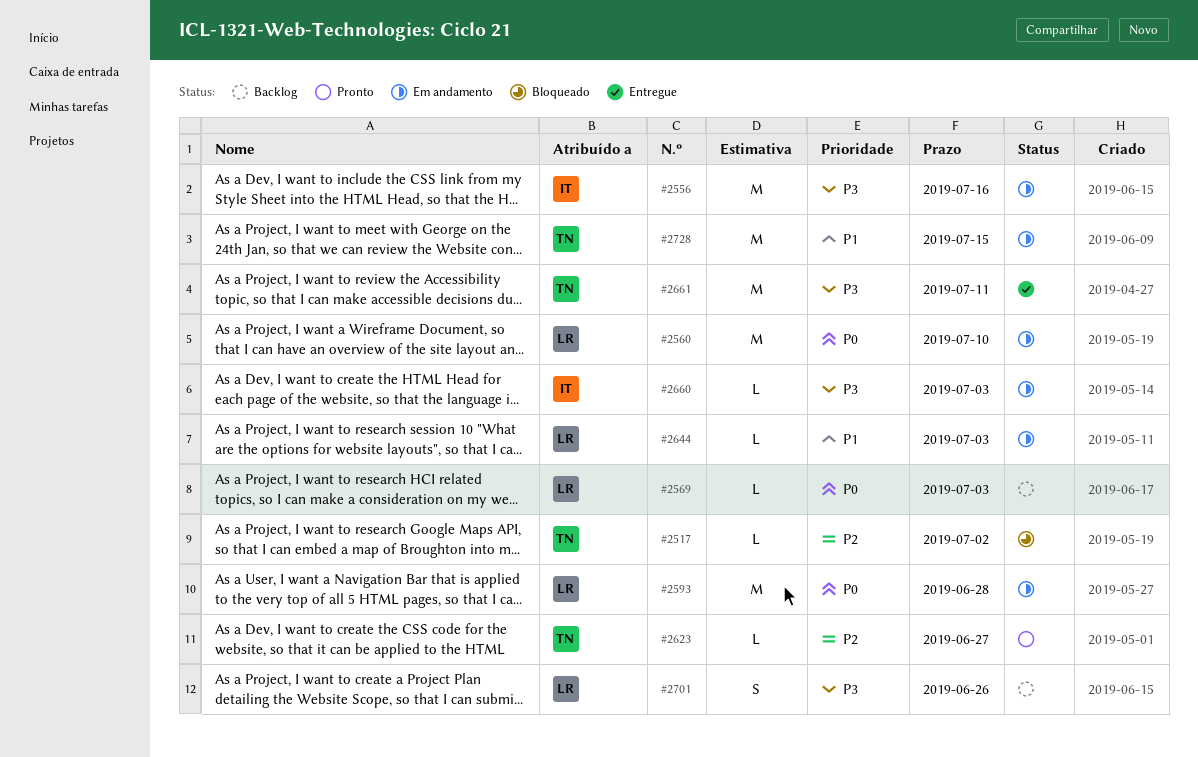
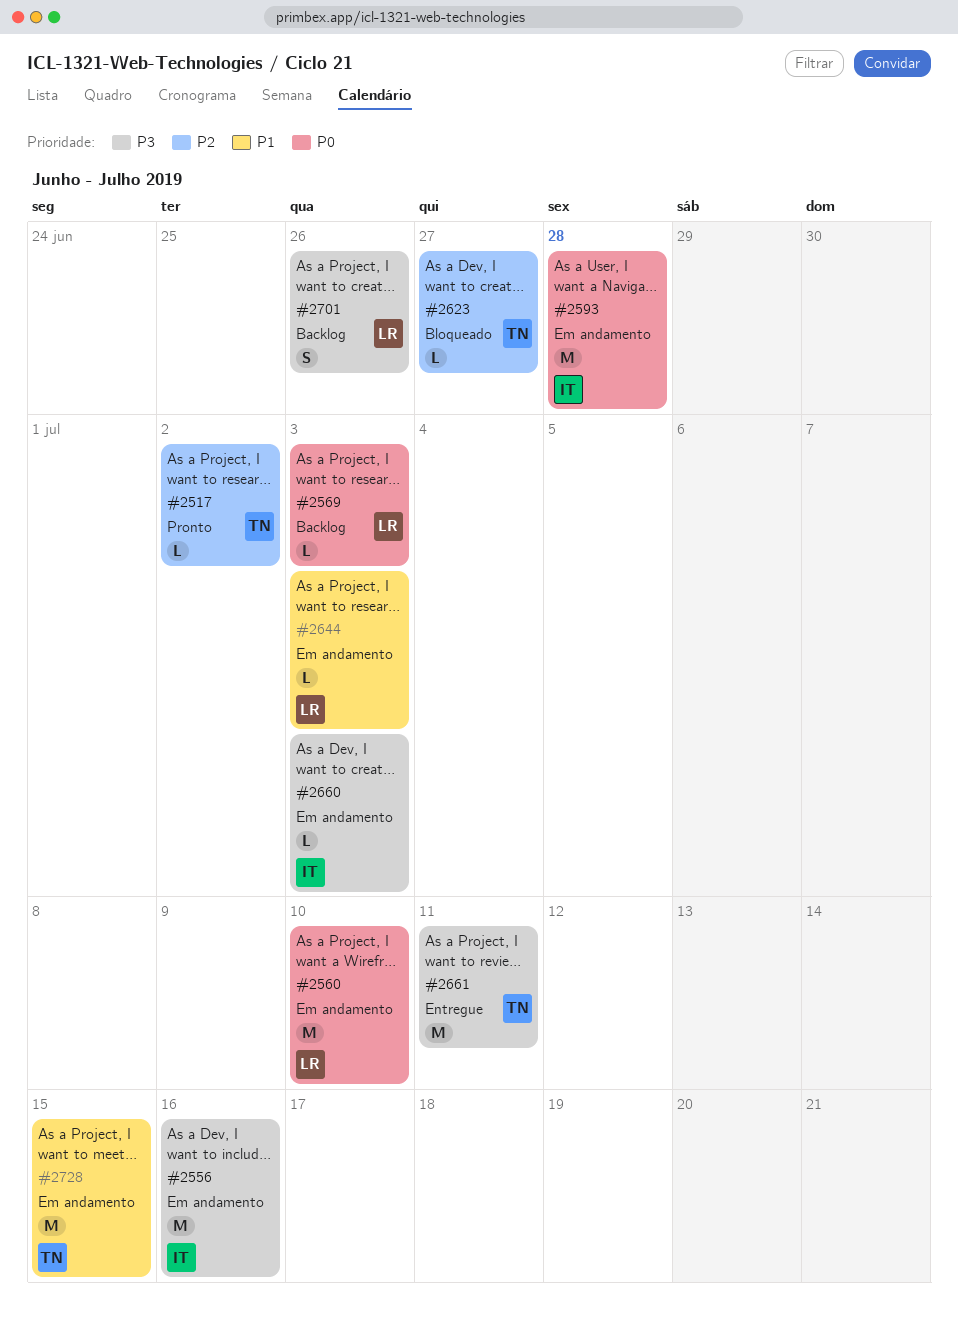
#2517, status: Bloqueado -> Pronto
#2593, owner: LR -> IT
#2623, status: Pronto -> Bloqueado

